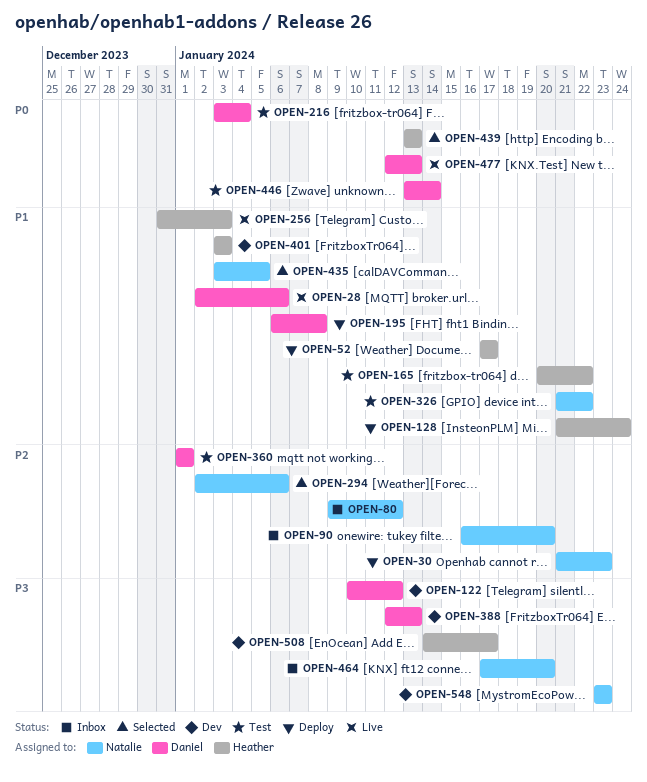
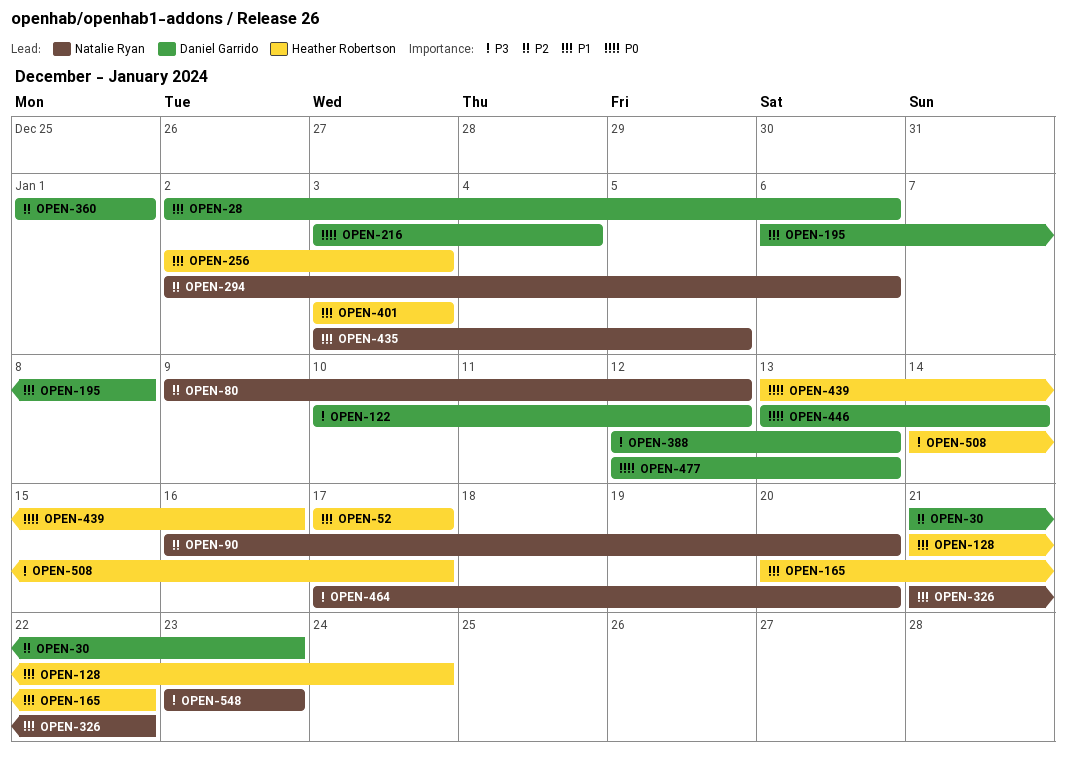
OPEN-30, owner: Natalie Ryan -> Daniel Garrido
OPEN-256, start: Dec 31 -> Jan 2
OPEN-439, due: Jan 13 -> Jan 16

